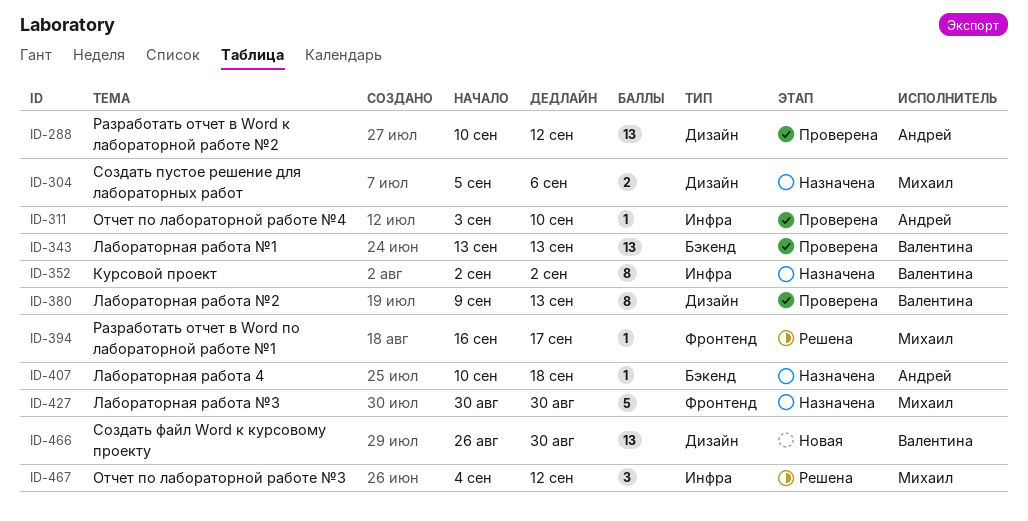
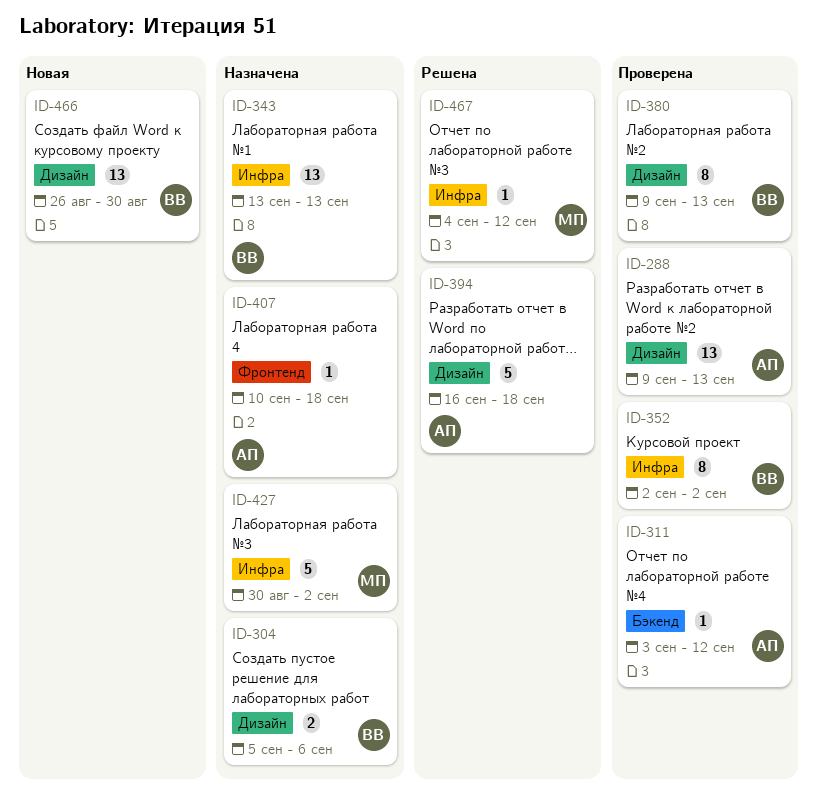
ID-288, start: Sep 10 -> Sep 9
ID-288, due: Sep 12 -> Sep 13
ID-304, owner: Михаил -> Валентина
ID-311, label: Инфра -> Бэкенд
ID-311, due: Sep 10 -> Sep 12
ID-343, status: Проверена -> Назначена
ID-343, label: Бэкенд -> Инфра
ID-352, status: Назначена -> Проверена
ID-394, owner: Михаил -> Андрей
ID-394, label: Фронтенд -> Дизайн
ID-394, estimate: 1 -> 5
ID-394, due: Sep 17 -> Sep 18
ID-407, label: Бэкенд -> Фронтенд
ID-427, label: Фронтенд -> Инфра
ID-427, due: Aug 30 -> Sep 2
ID-467, estimate: 3 -> 1

